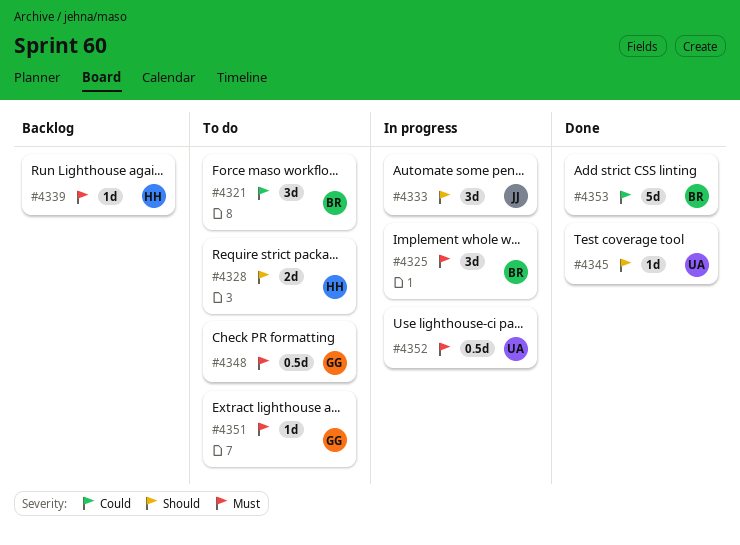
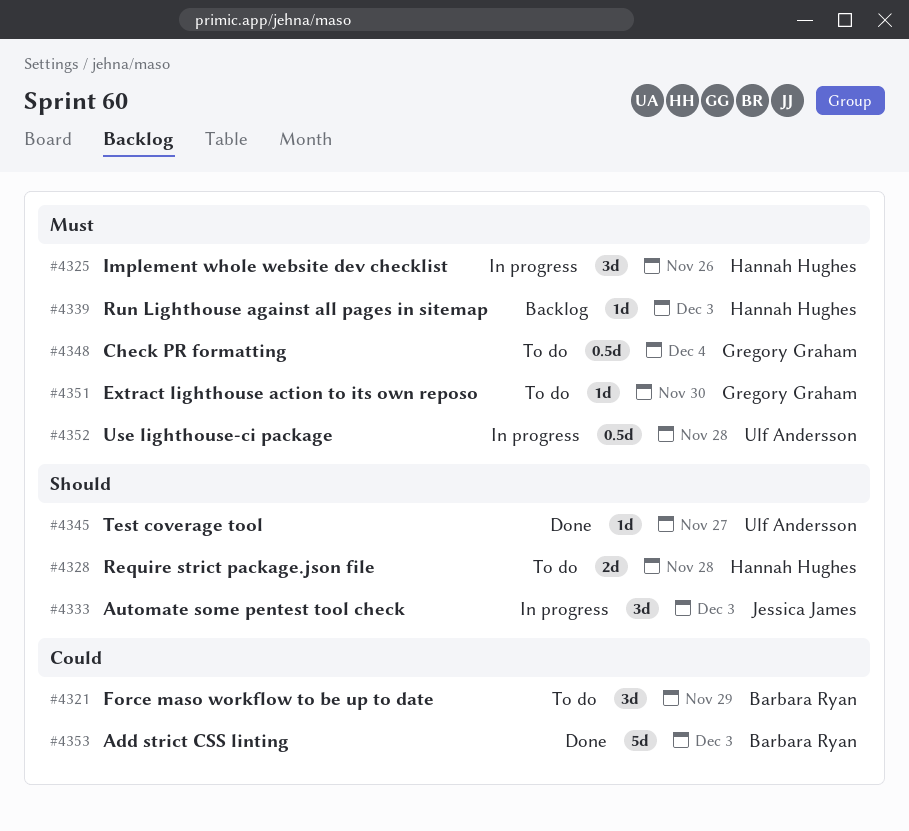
#4325, owner: Barbara Ryan -> Hannah Hughes

